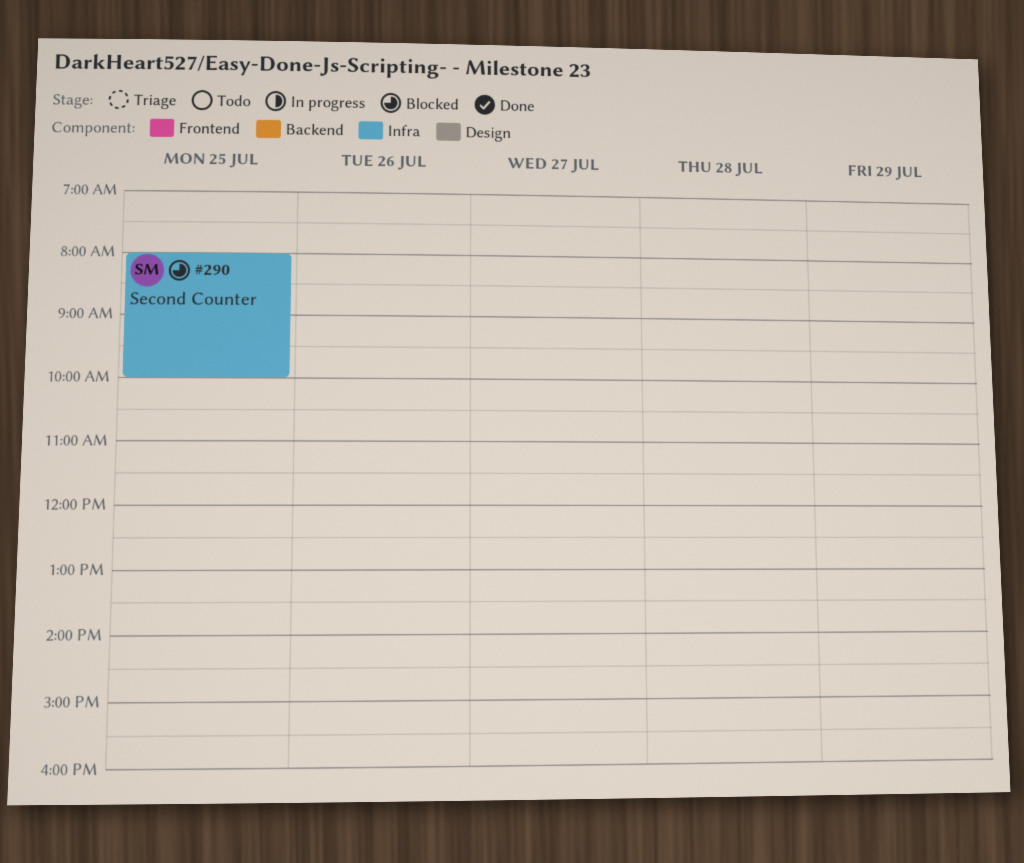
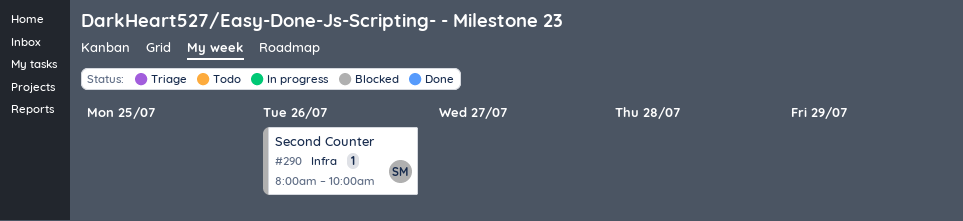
#290, day: Jul 25 -> Jul 26

